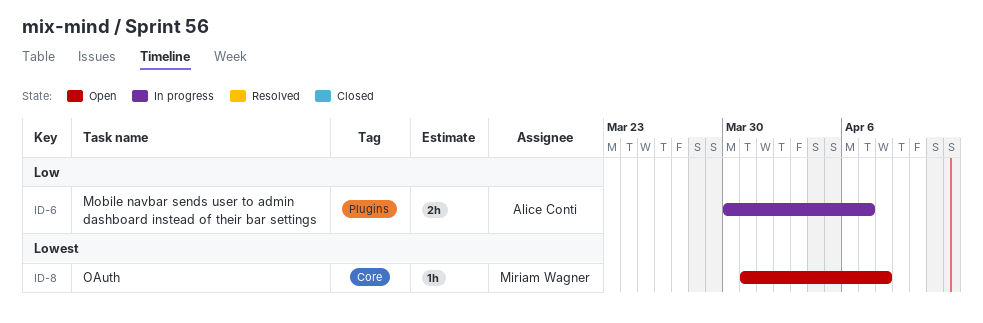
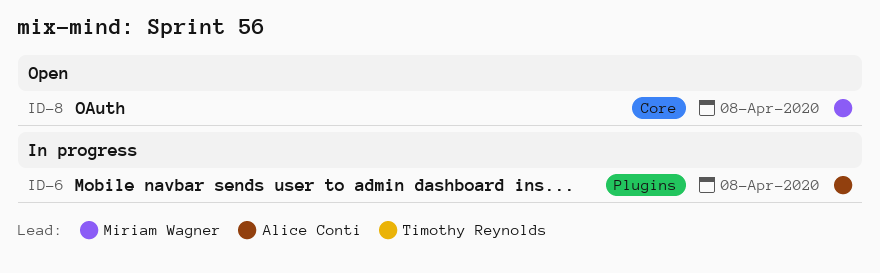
ID-6, due: Apr 7 -> Apr 8

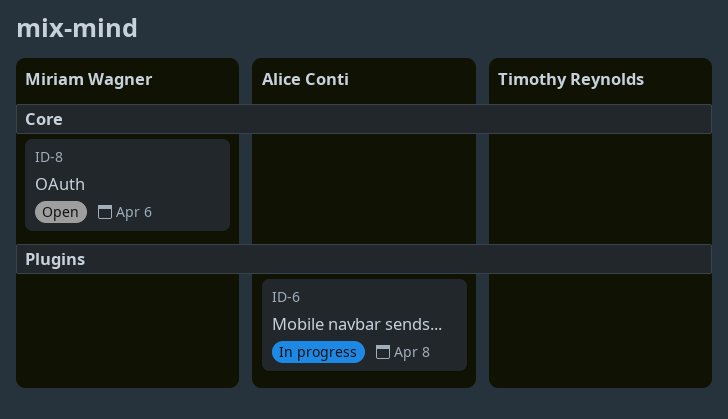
ID-8, due: Apr 8 -> Apr 6

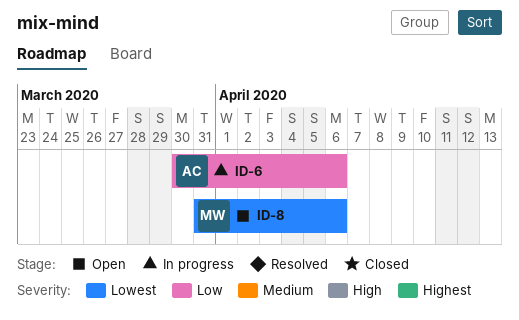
ID-6, due: Apr 8 -> Apr 6

